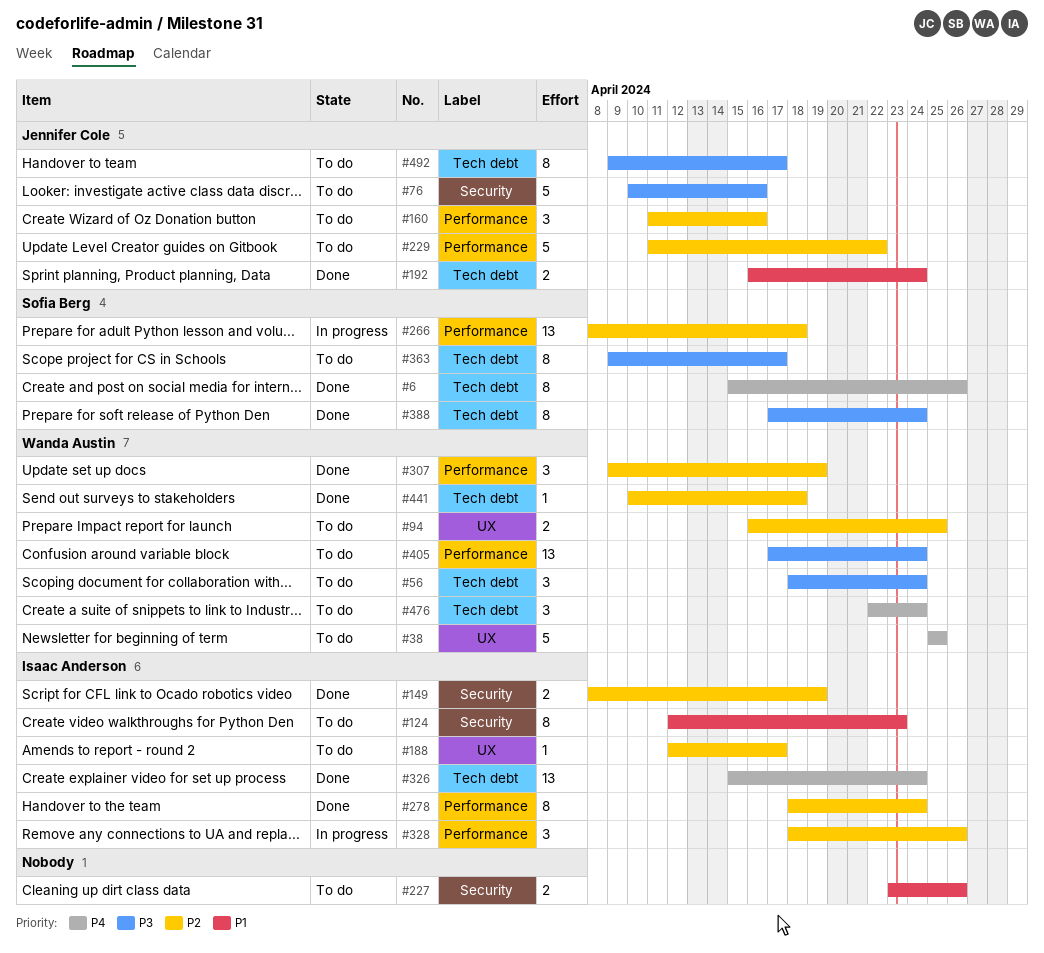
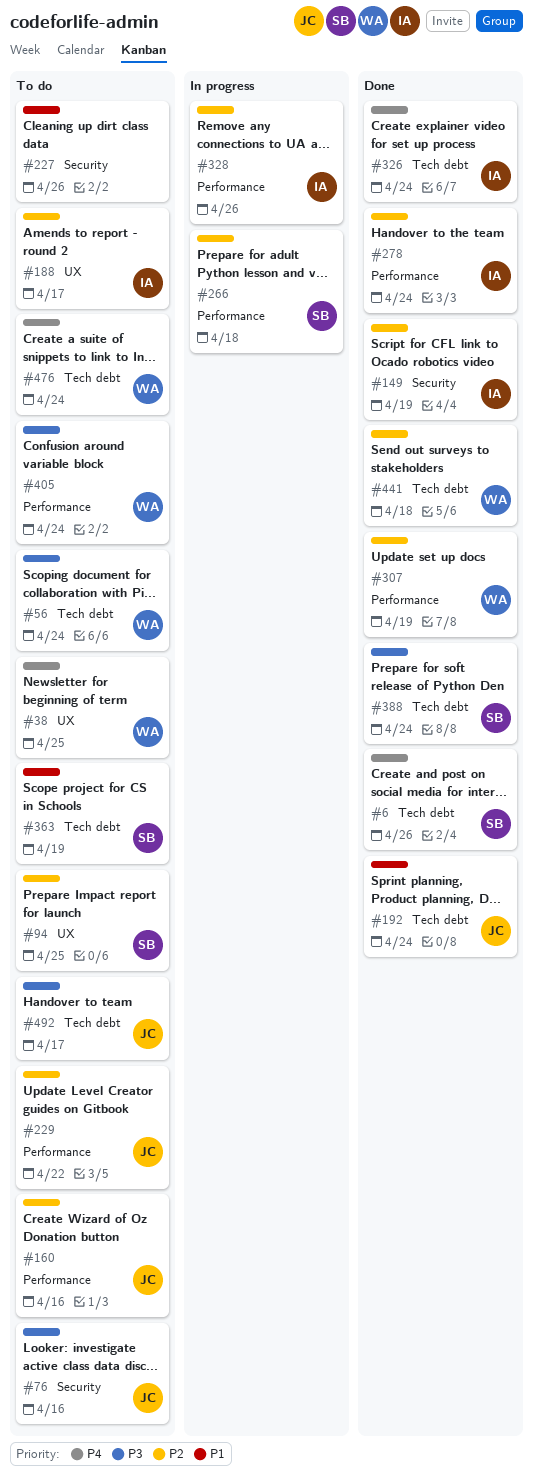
#94, owner: Wanda Austin -> Sofia Berg
#124: present -> none
#363, priority: P3 -> P1
#363, due: Apr 17 -> Apr 19

